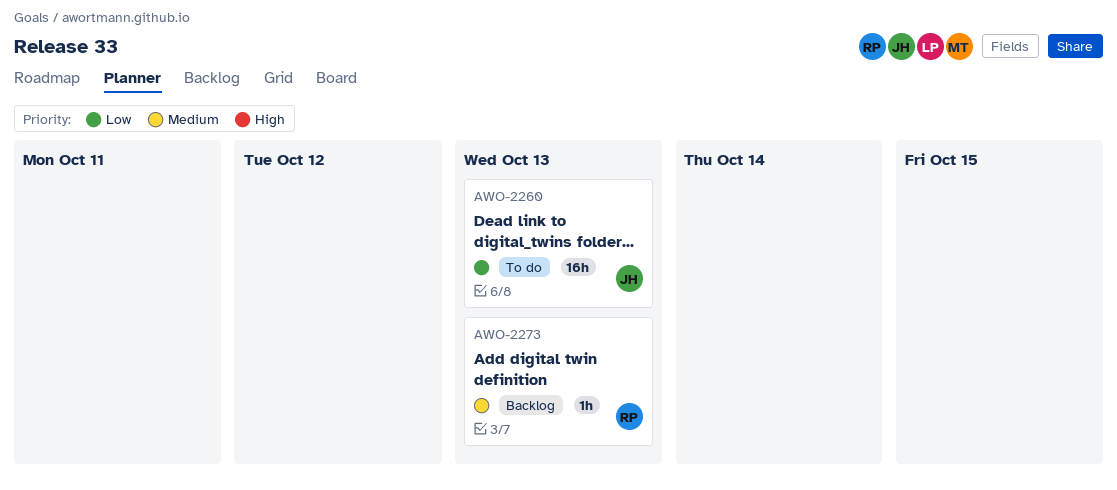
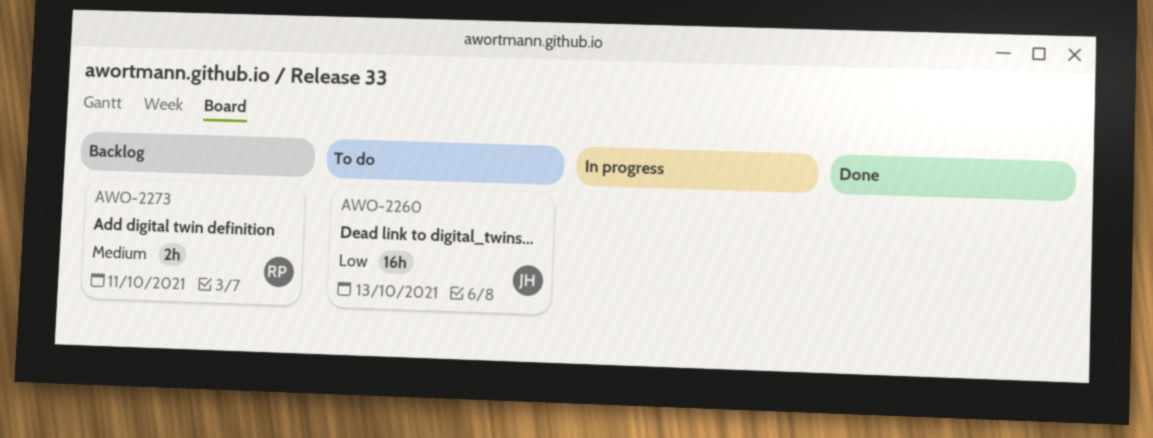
AWO-2273, estimate: 1h -> 2h
AWO-2273, due: Oct 13 -> Oct 11

